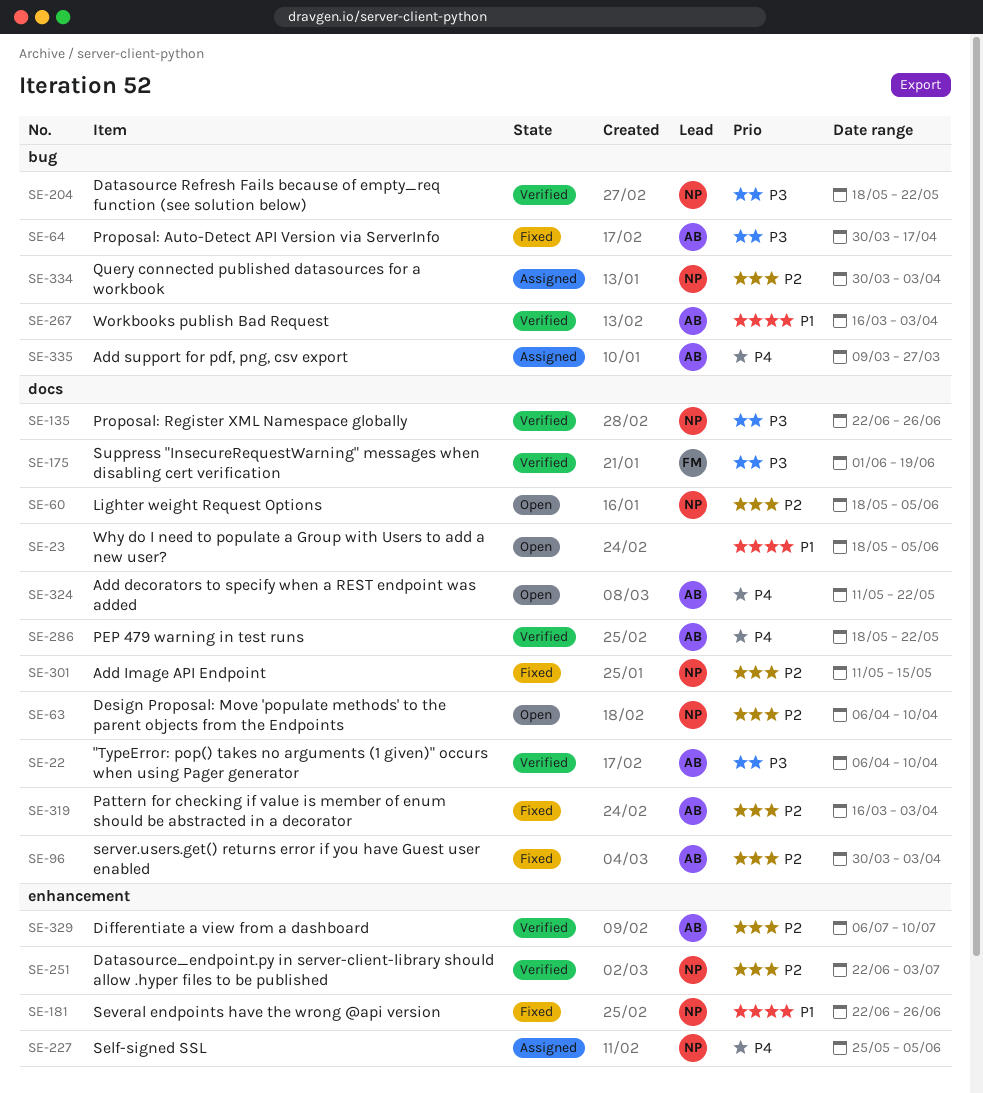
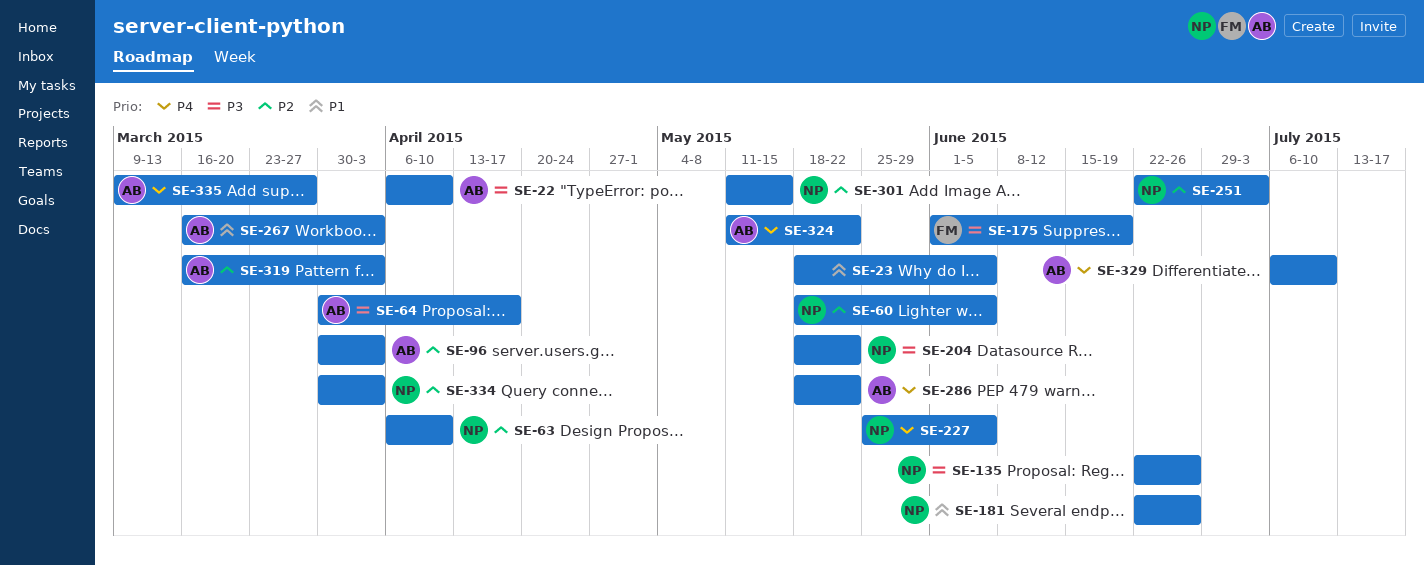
SE-329, priority: P2 -> P4

